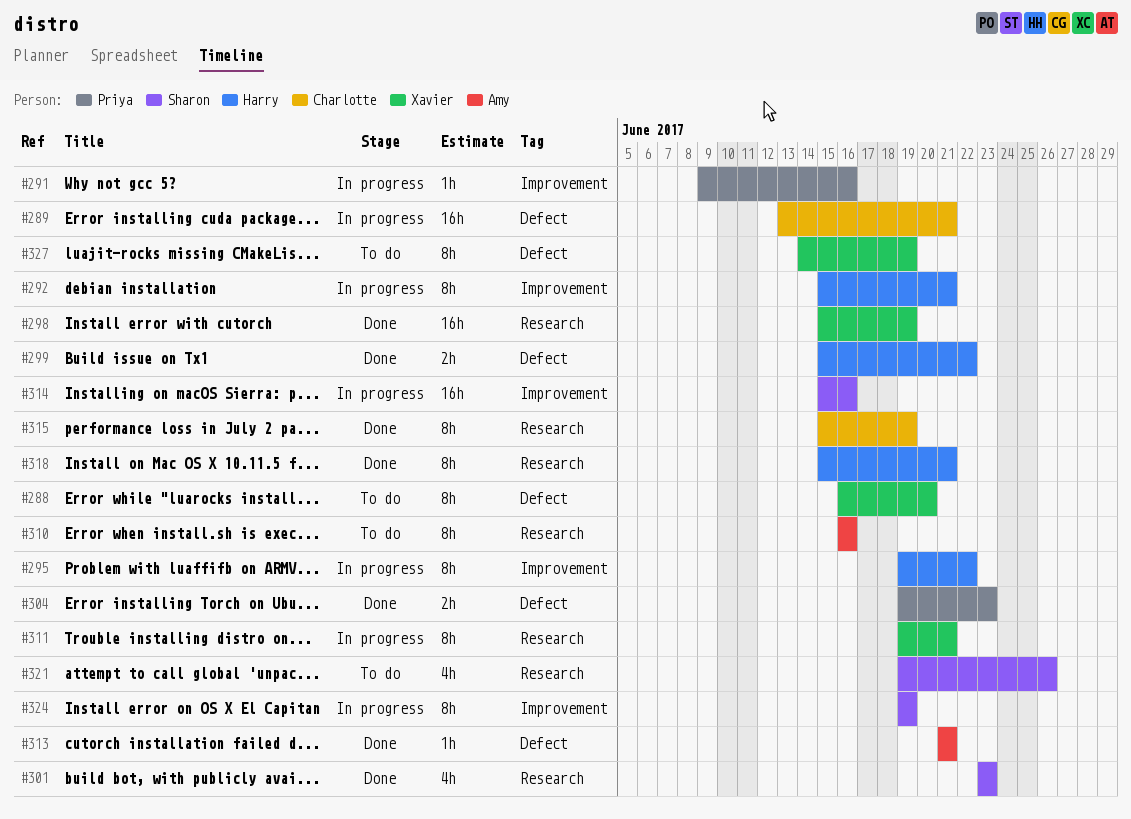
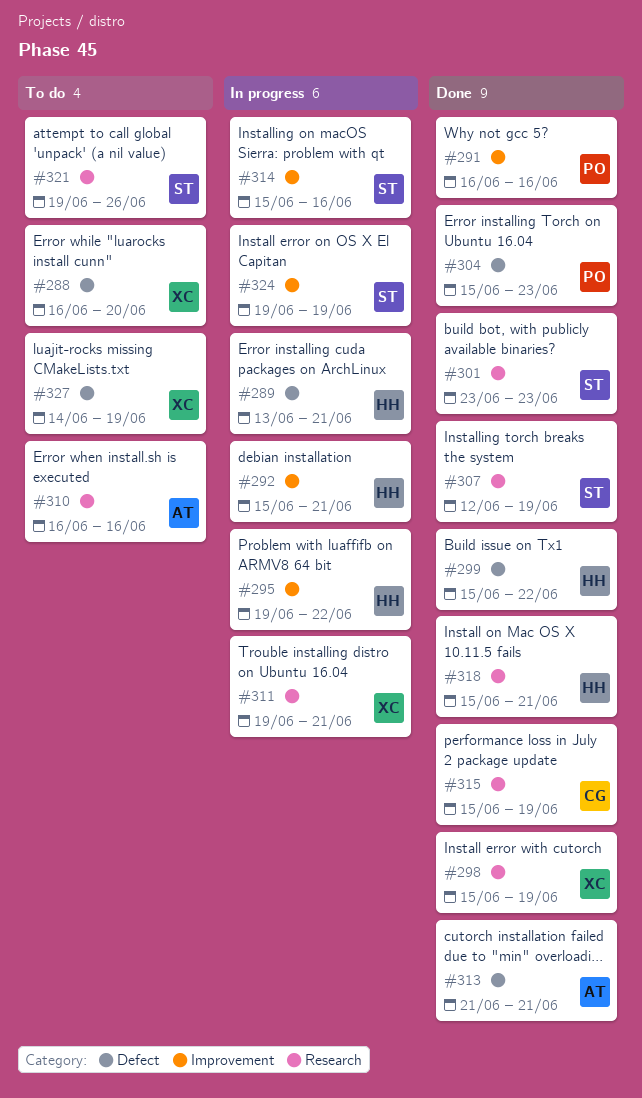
#289, owner: Charlotte -> Harry
#291, status: In progress -> Done
#291, start: Jun 9 -> Jun 16
#304, start: Jun 19 -> Jun 15
#307: none -> present

